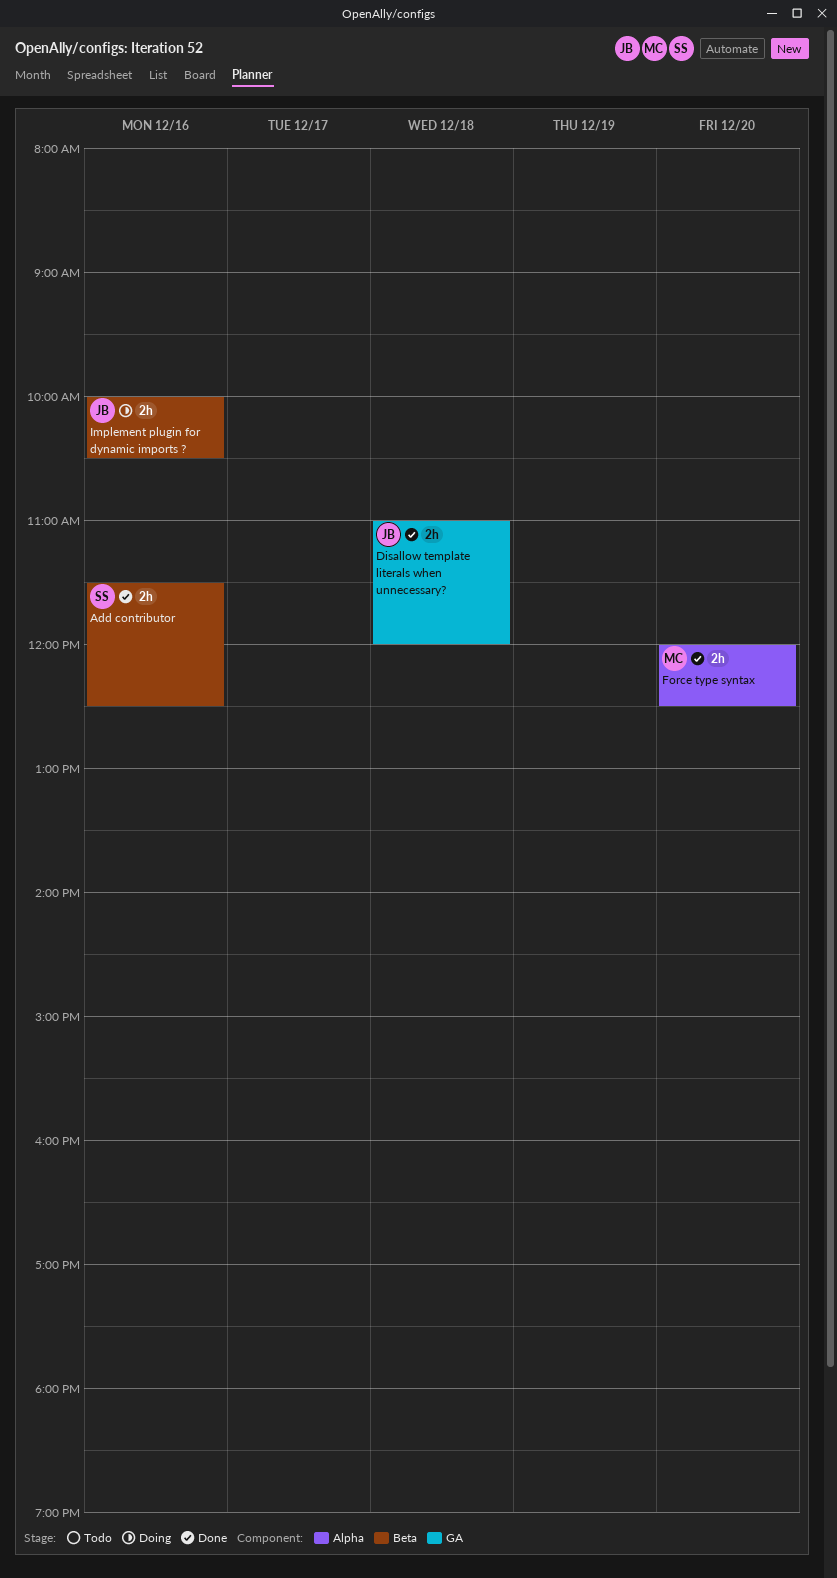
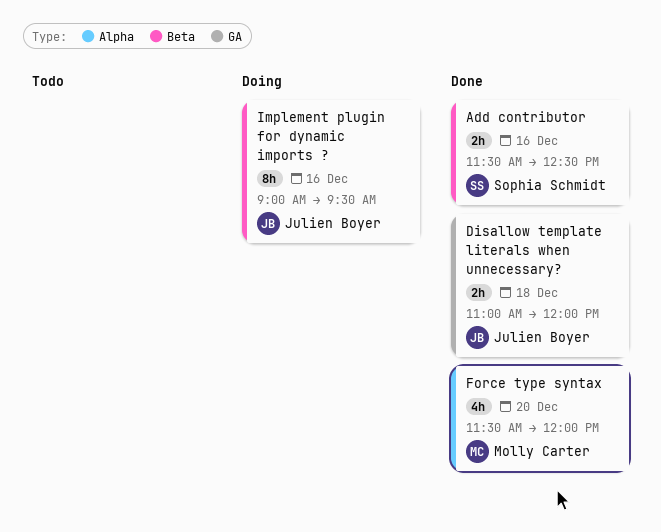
Force type syntax, estimate: 2h -> 4h
Force type syntax, begins: 12:00 -> 11:30
Force type syntax, ends: 12:30 -> 12:00
Implement plugin for dynamic imports ?, estimate: 2h -> 8h
Implement plugin for dynamic imports ?, begins: 10:00 -> 09:00
Implement plugin for dynamic imports ?, ends: 10:30 -> 09:30

